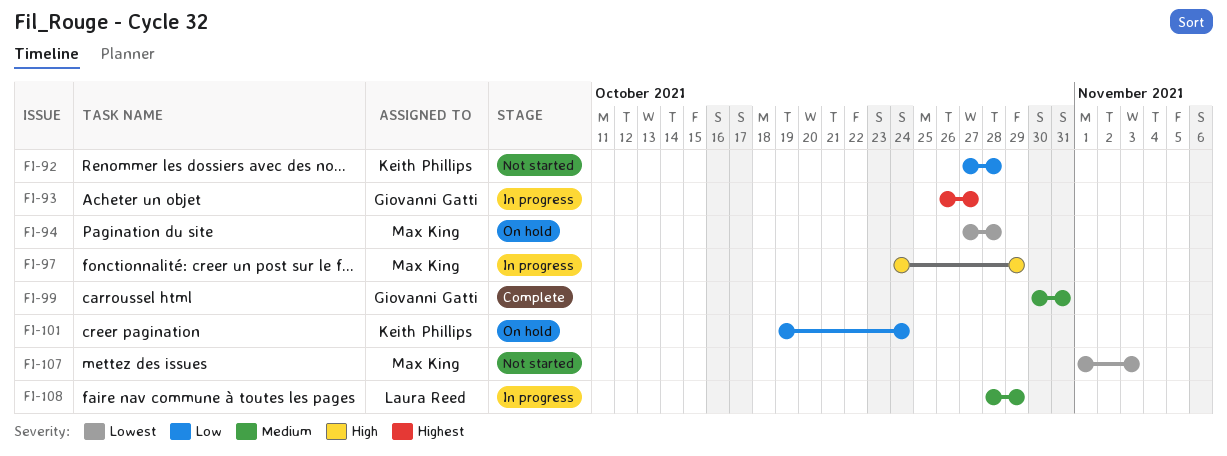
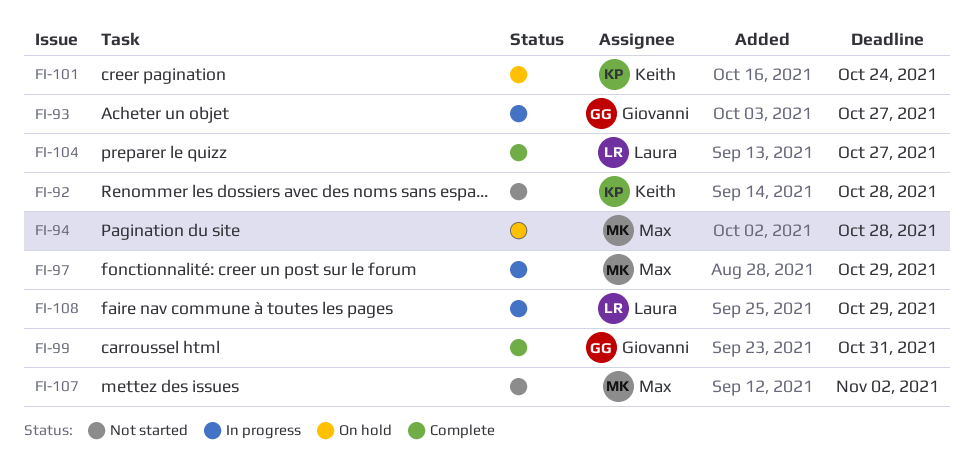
FI-104: none -> present
FI-107, due: Nov 3 -> Nov 2

